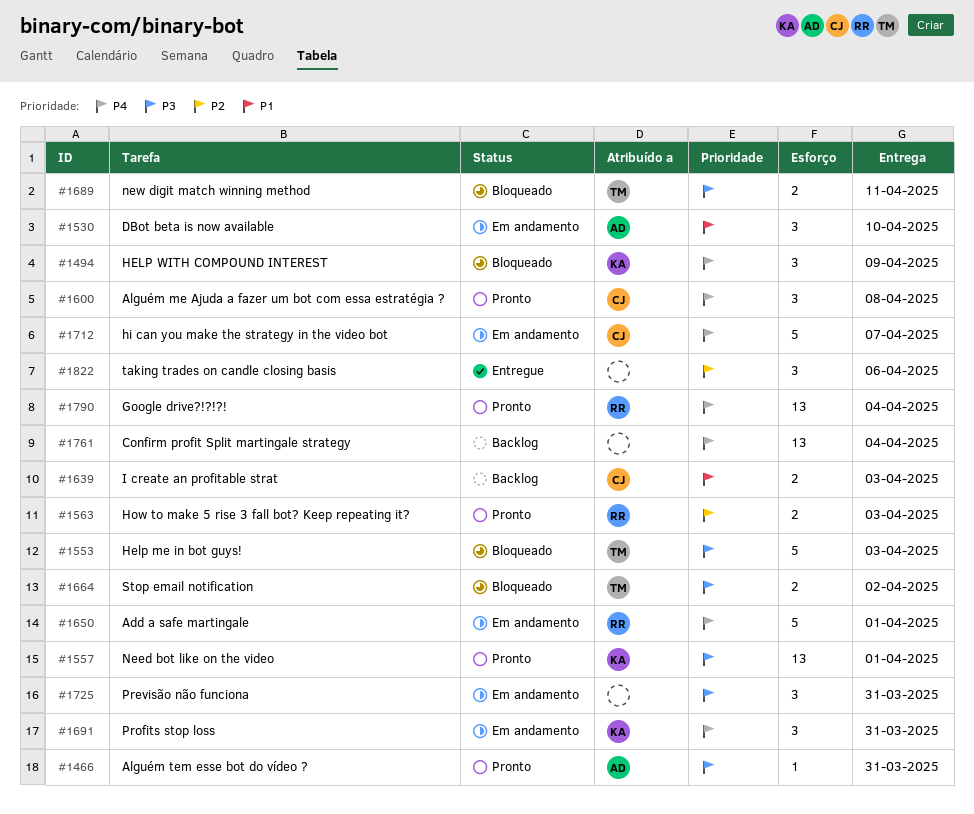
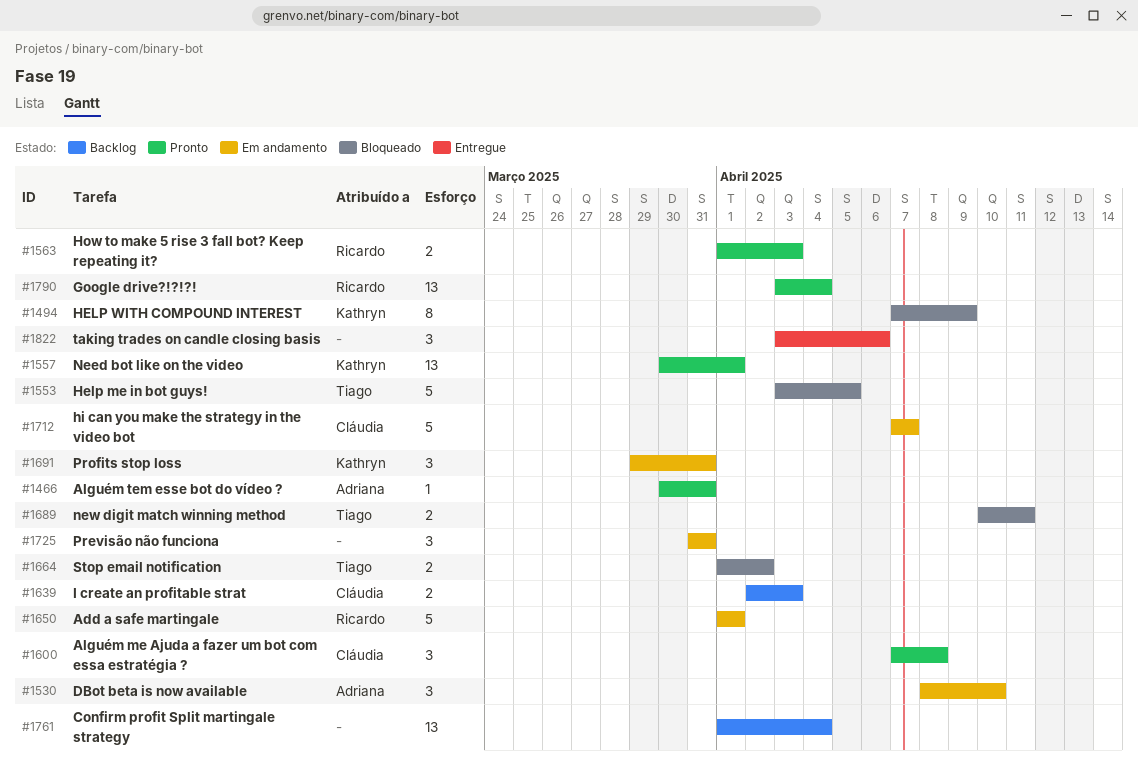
#1494, estimate: 3 -> 8
#1553, due: Apr 3 -> Apr 5

